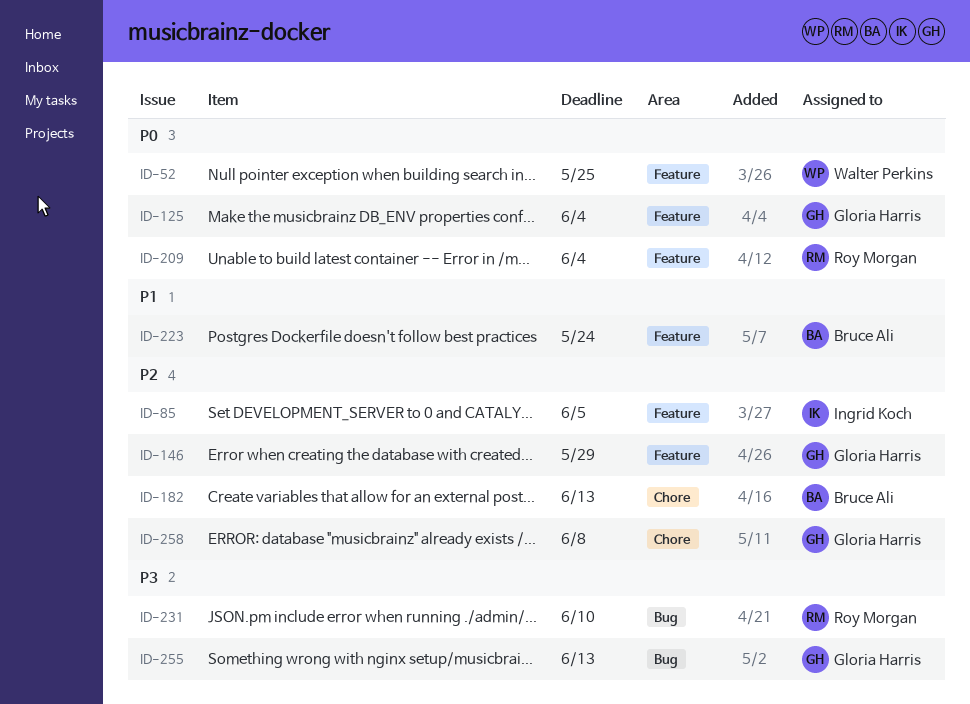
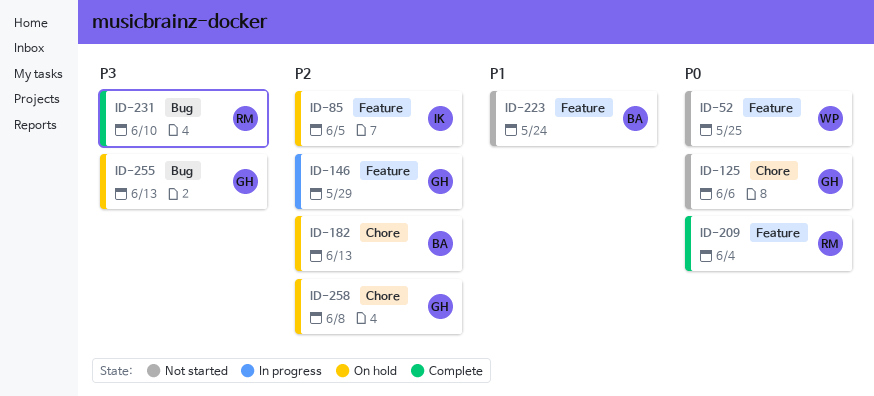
ID-125, label: Feature -> Chore
ID-125, due: Jun 4 -> Jun 6

